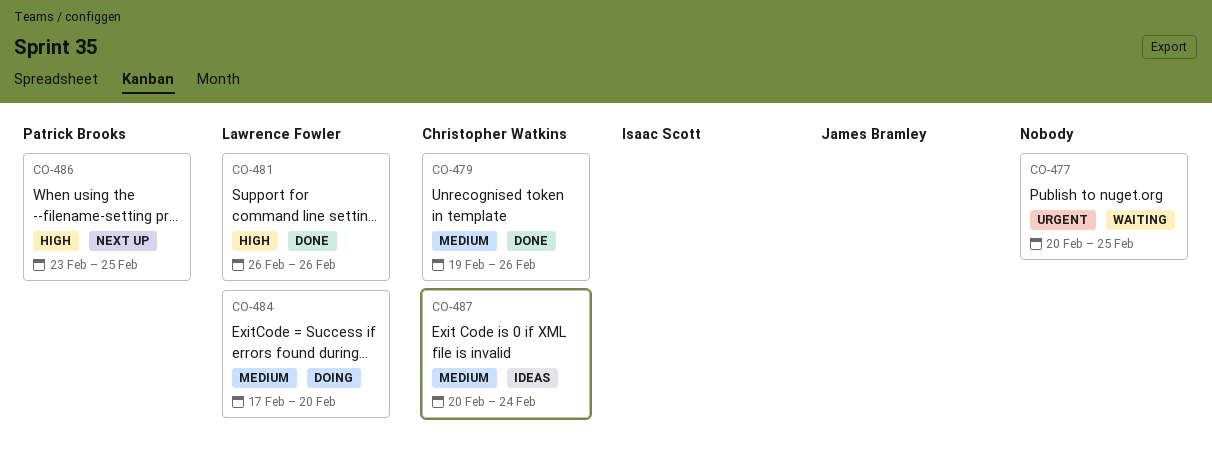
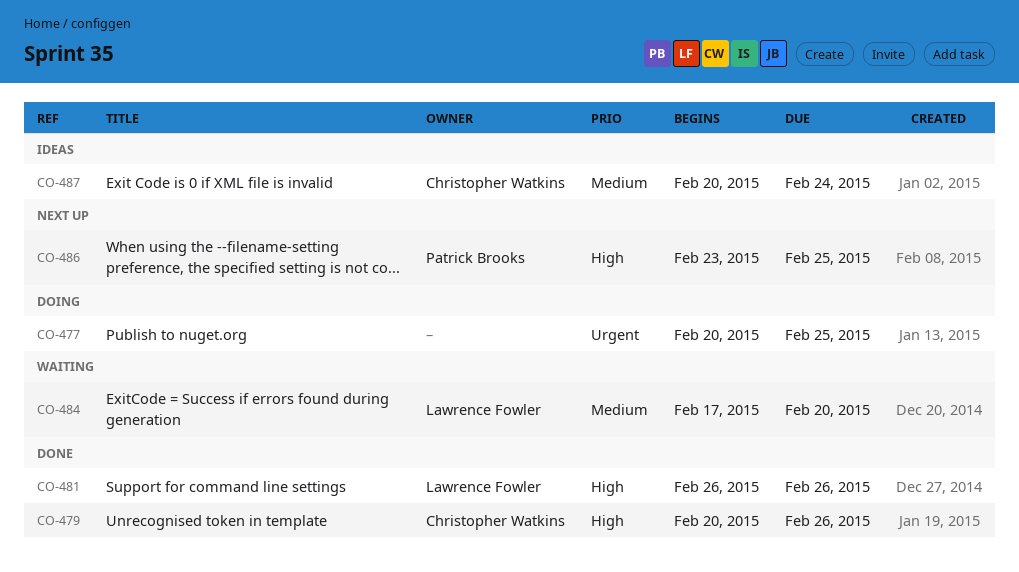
CO-477, status: Waiting -> Doing
CO-479, priority: Medium -> High
CO-479, start: Feb 19 -> Feb 20
CO-484, status: Doing -> Waiting

